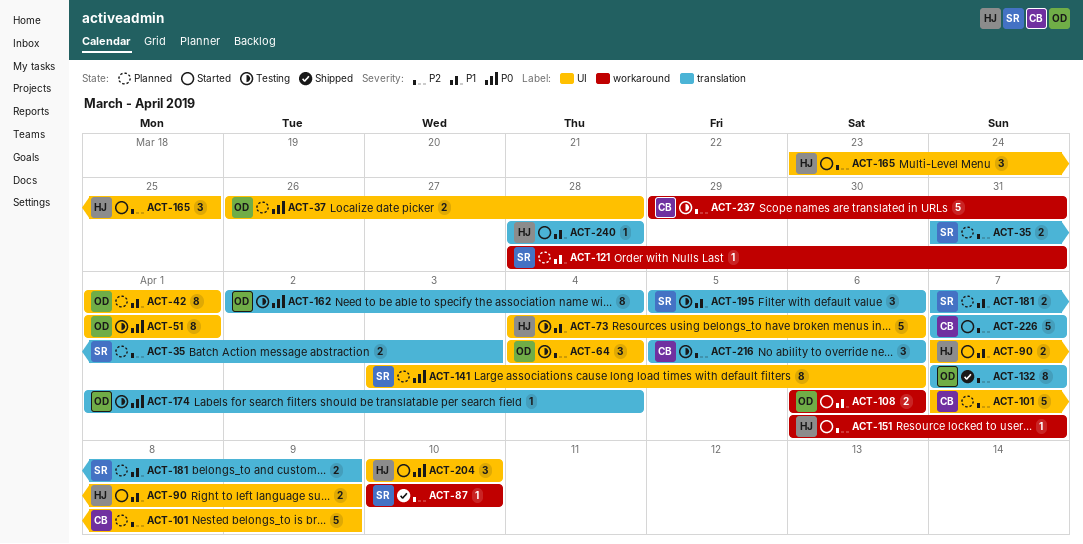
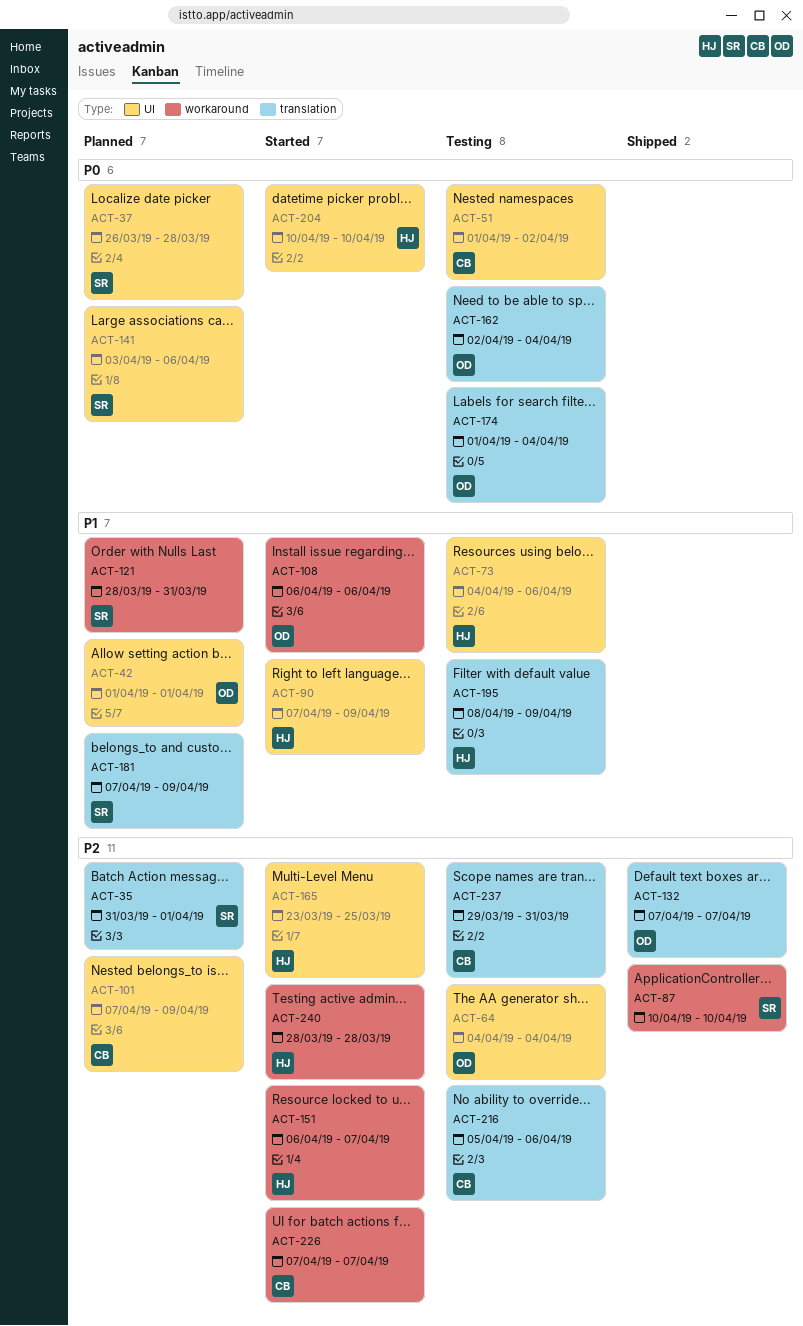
ACT-35, due: Apr 3 -> Apr 1
ACT-37, owner: OD -> SR
ACT-51, owner: OD -> CB
ACT-51, due: Apr 1 -> Apr 2
ACT-195, owner: SR -> HJ
ACT-195, start: Apr 5 -> Apr 8
ACT-195, due: Apr 6 -> Apr 9
ACT-226, label: translation -> workaround
ACT-237, label: workaround -> translation
ACT-240, priority: P1 -> P2
ACT-240, label: translation -> workaround

